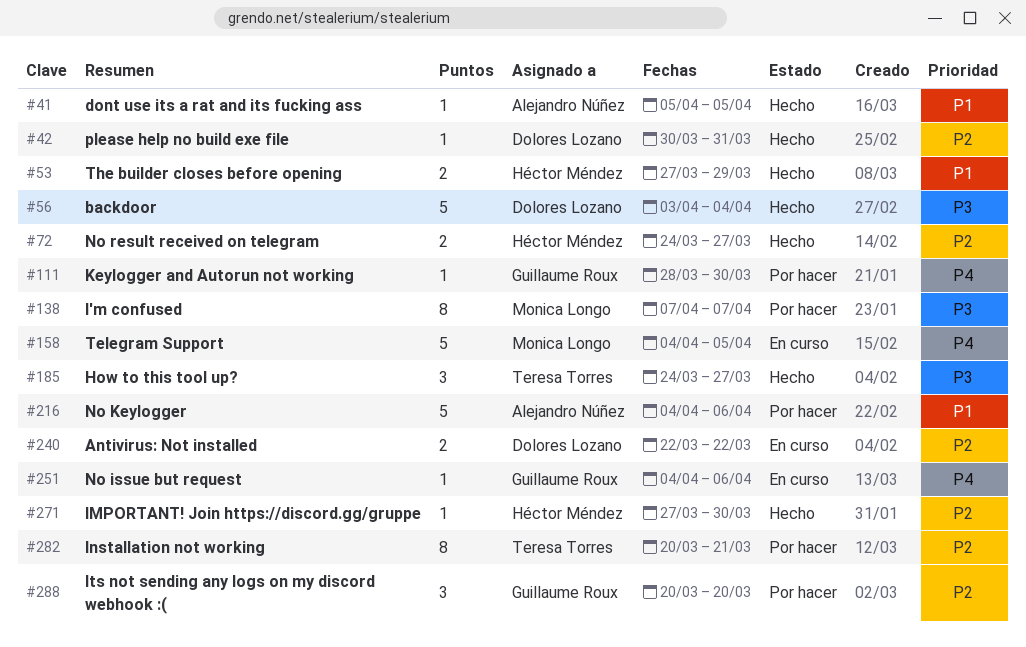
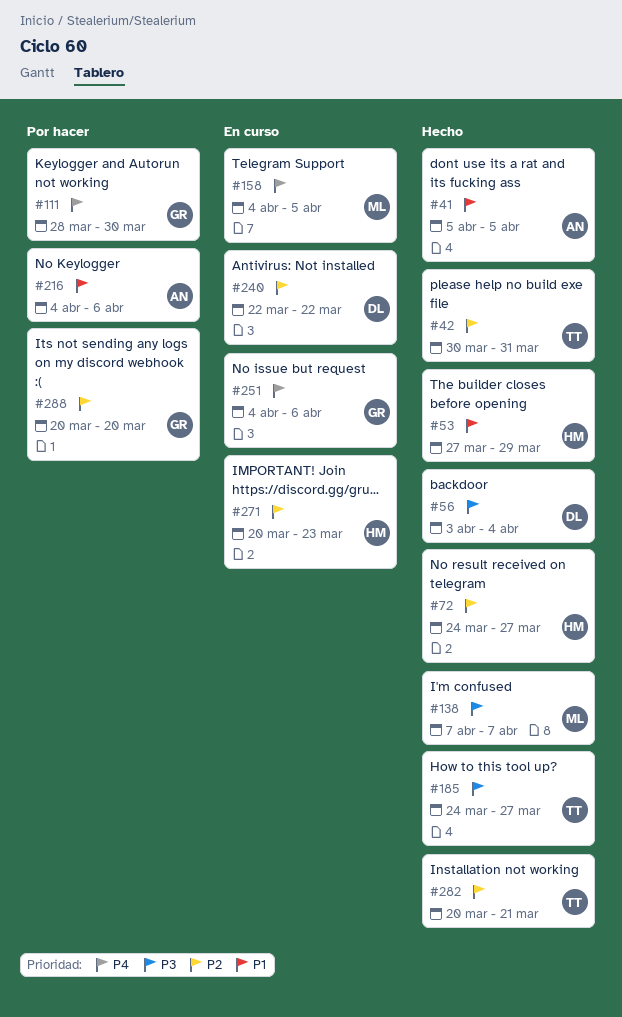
#42, owner: Dolores Lozano -> Teresa Torres
#138, status: Por hacer -> Hecho
#271, status: Hecho -> En curso
#271, start: Mar 27 -> Mar 20
#271, due: Mar 30 -> Mar 23
#282, status: Por hacer -> Hecho

